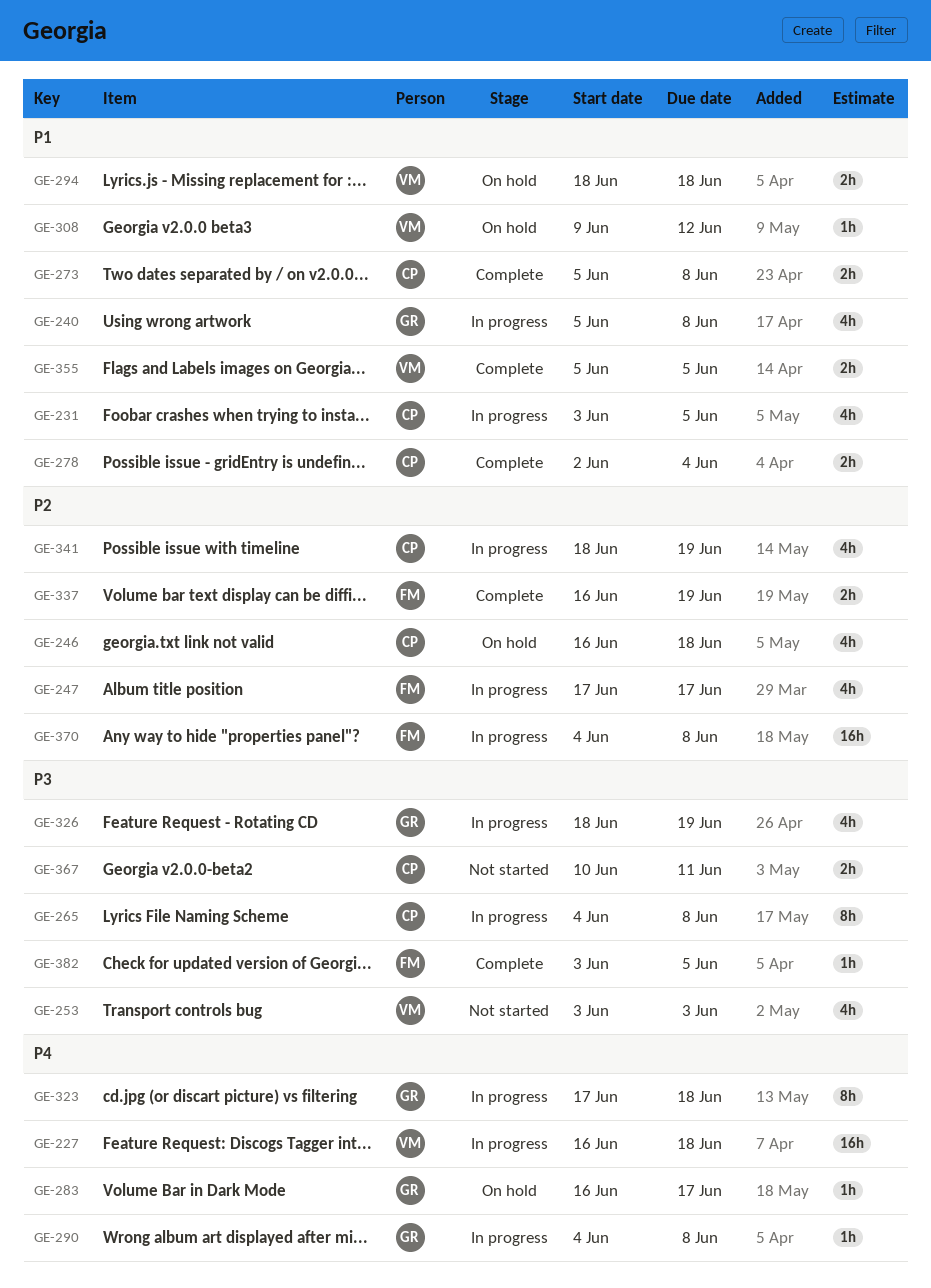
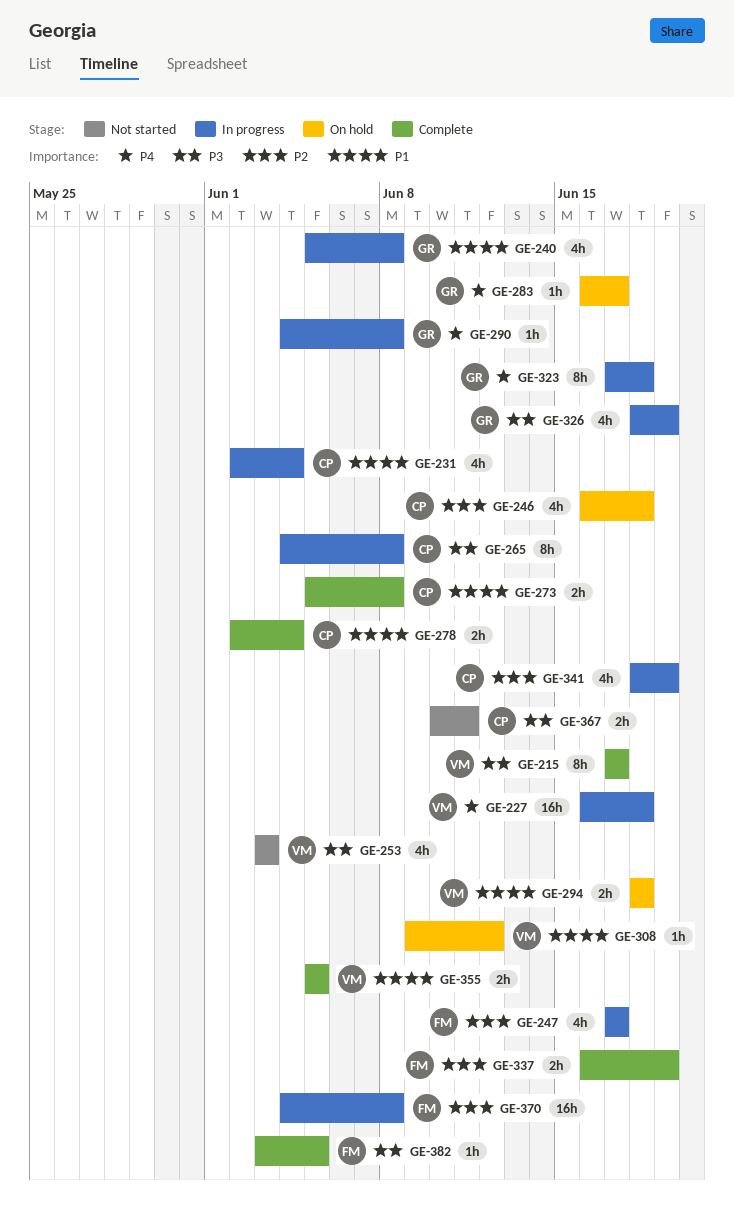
GE-215: none -> present
GE-231, start: Jun 3 -> Jun 2
GE-231, due: Jun 5 -> Jun 4

